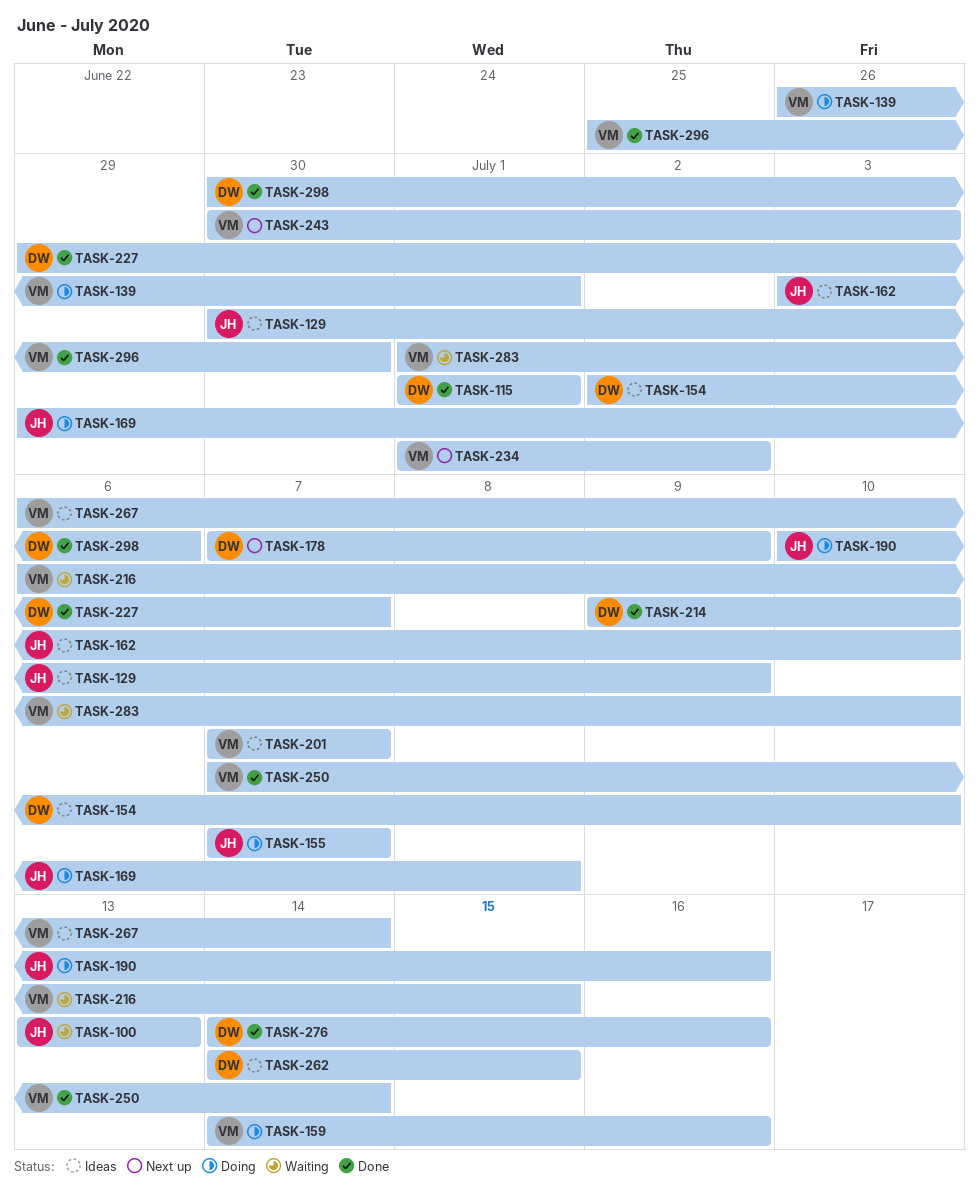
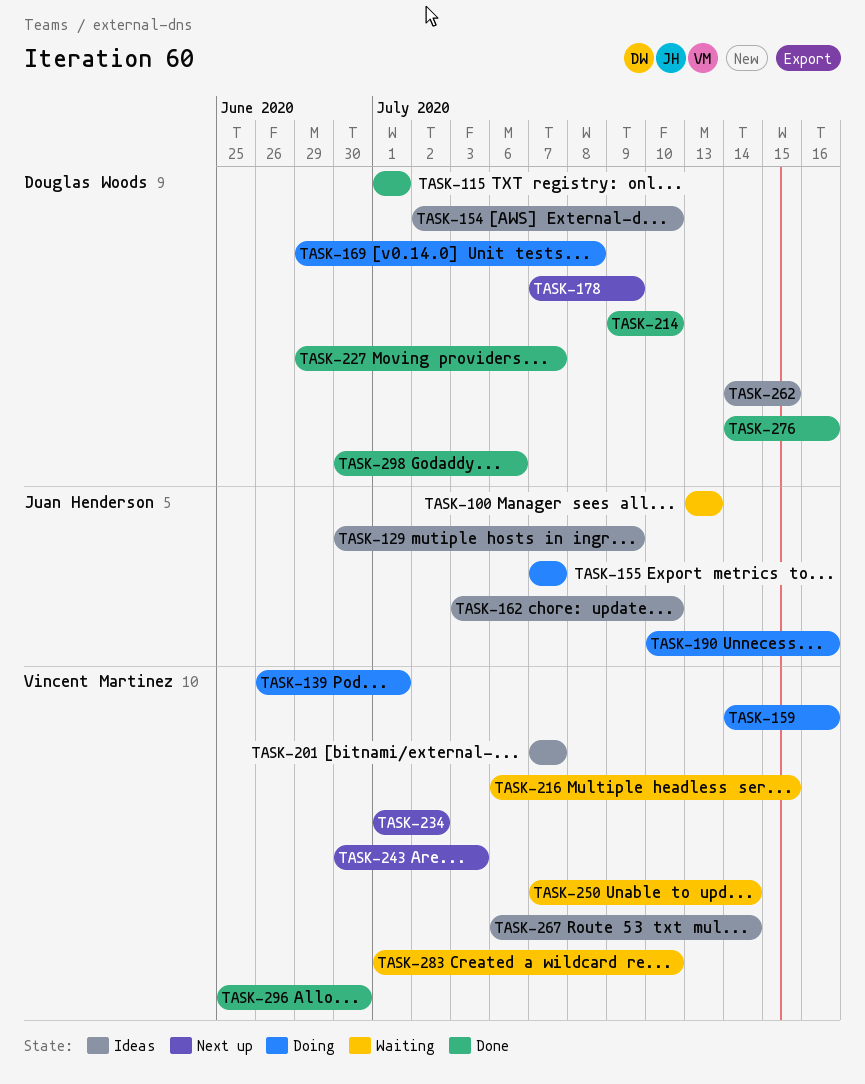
TASK-169, owner: Juan Henderson -> Douglas Woods
TASK-250, status: Done -> Waiting

